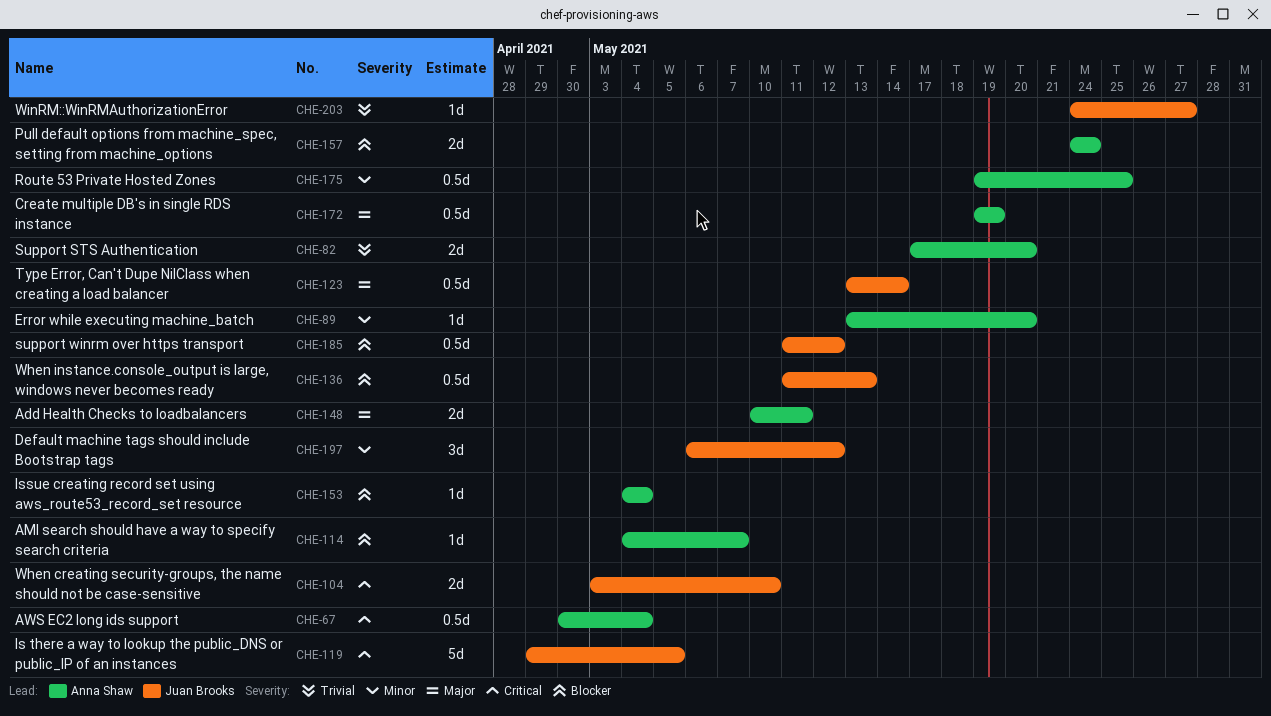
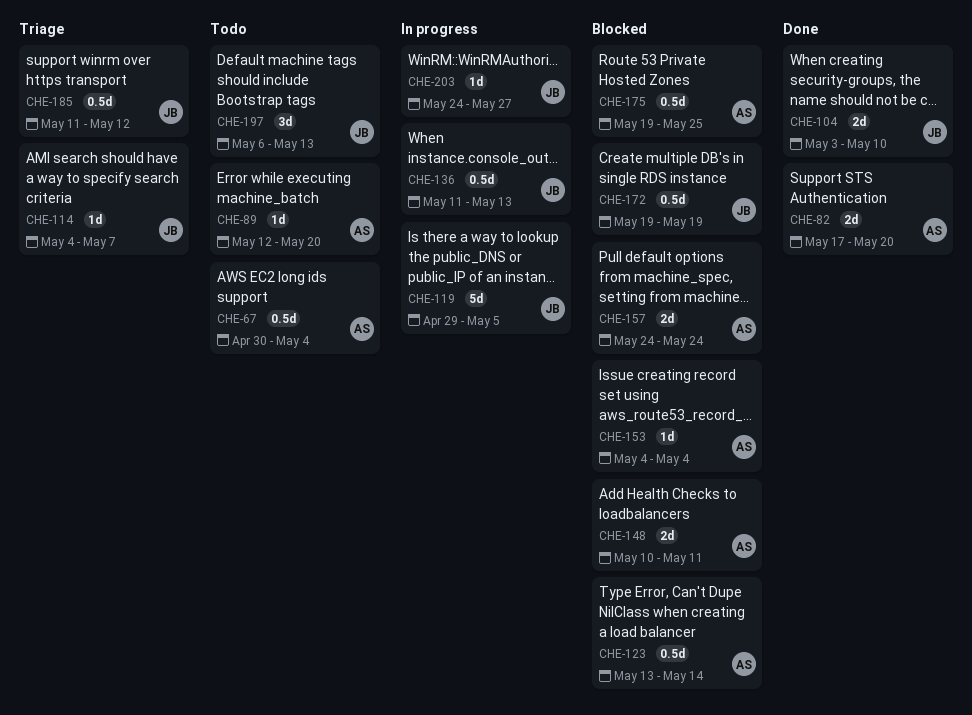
CHE-89, start: May 13 -> May 12
CHE-114, owner: Anna Shaw -> Juan Brooks
CHE-123, owner: Juan Brooks -> Anna Shaw
CHE-172, owner: Anna Shaw -> Juan Brooks
CHE-197, due: May 12 -> May 13

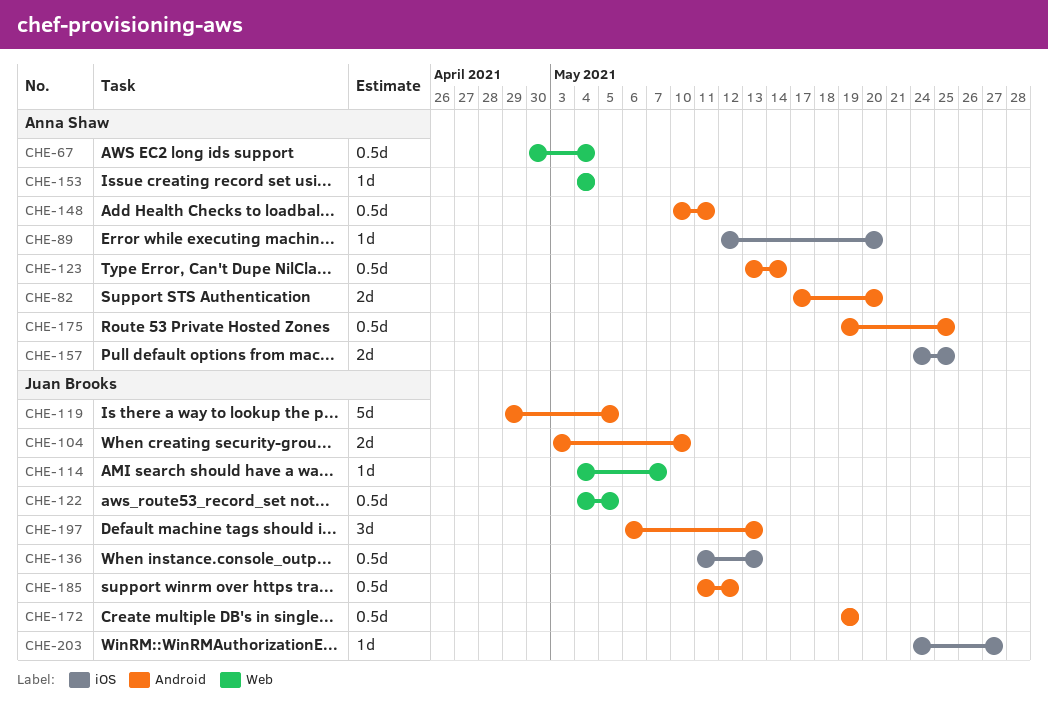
CHE-122: none -> present
CHE-148, estimate: 2d -> 0.5d
CHE-157, due: May 24 -> May 25

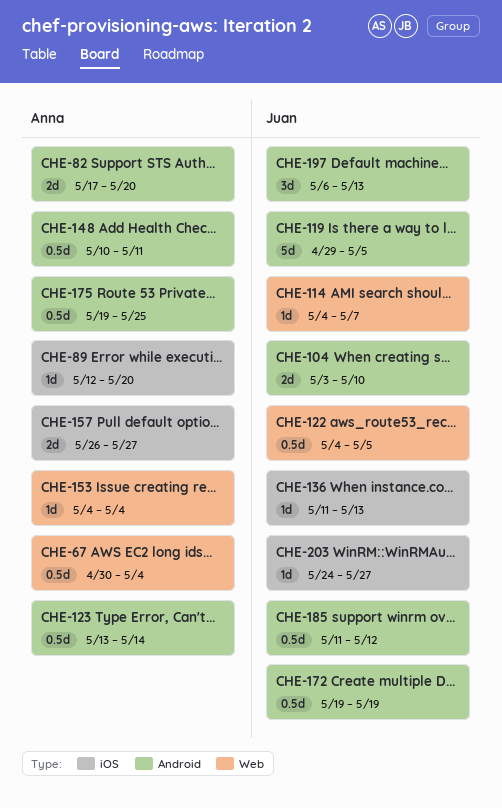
CHE-136, estimate: 0.5d -> 1d
CHE-157, start: May 24 -> May 26
CHE-157, due: May 25 -> May 27

